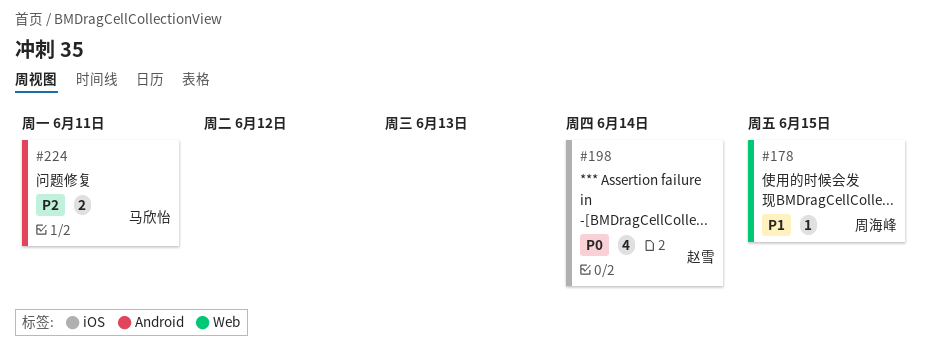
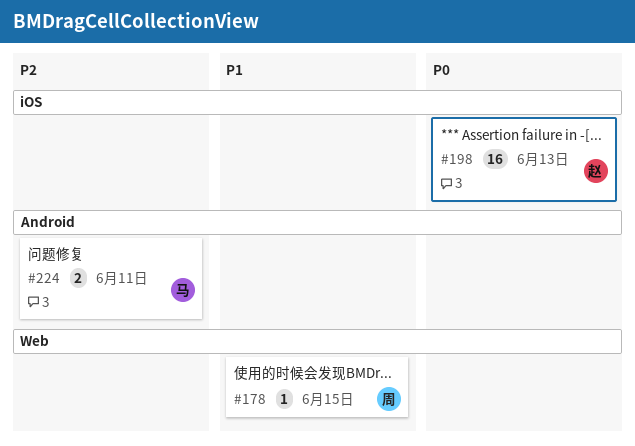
#198, estimate: 4 -> 16
#198, due: Jun 14 -> Jun 13

